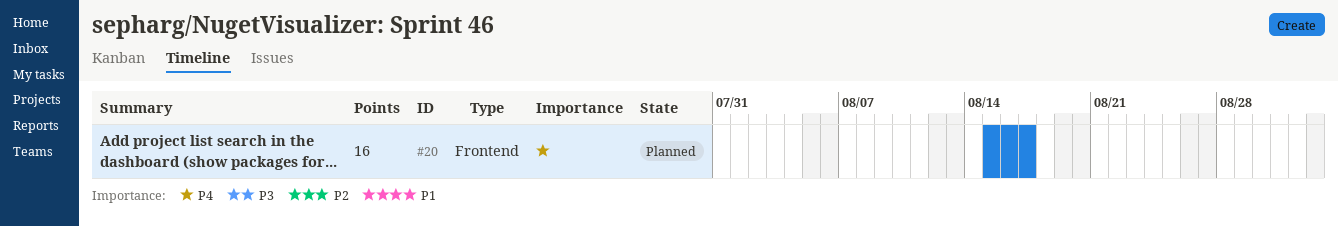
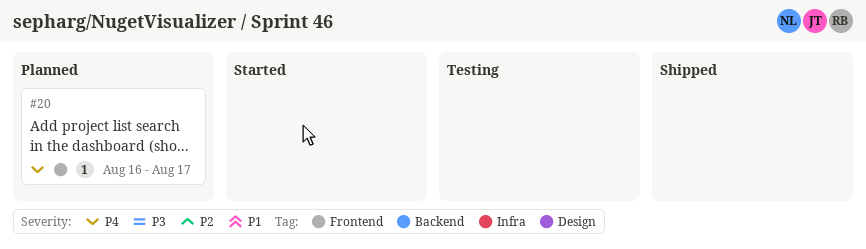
#20, estimate: 16 -> 1
#20, start: Aug 15 -> Aug 16

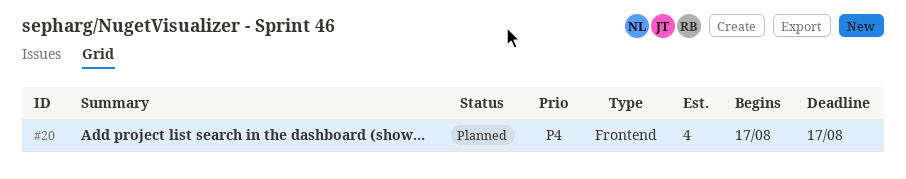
#20, estimate: 1 -> 4
#20, start: Aug 16 -> Aug 17

